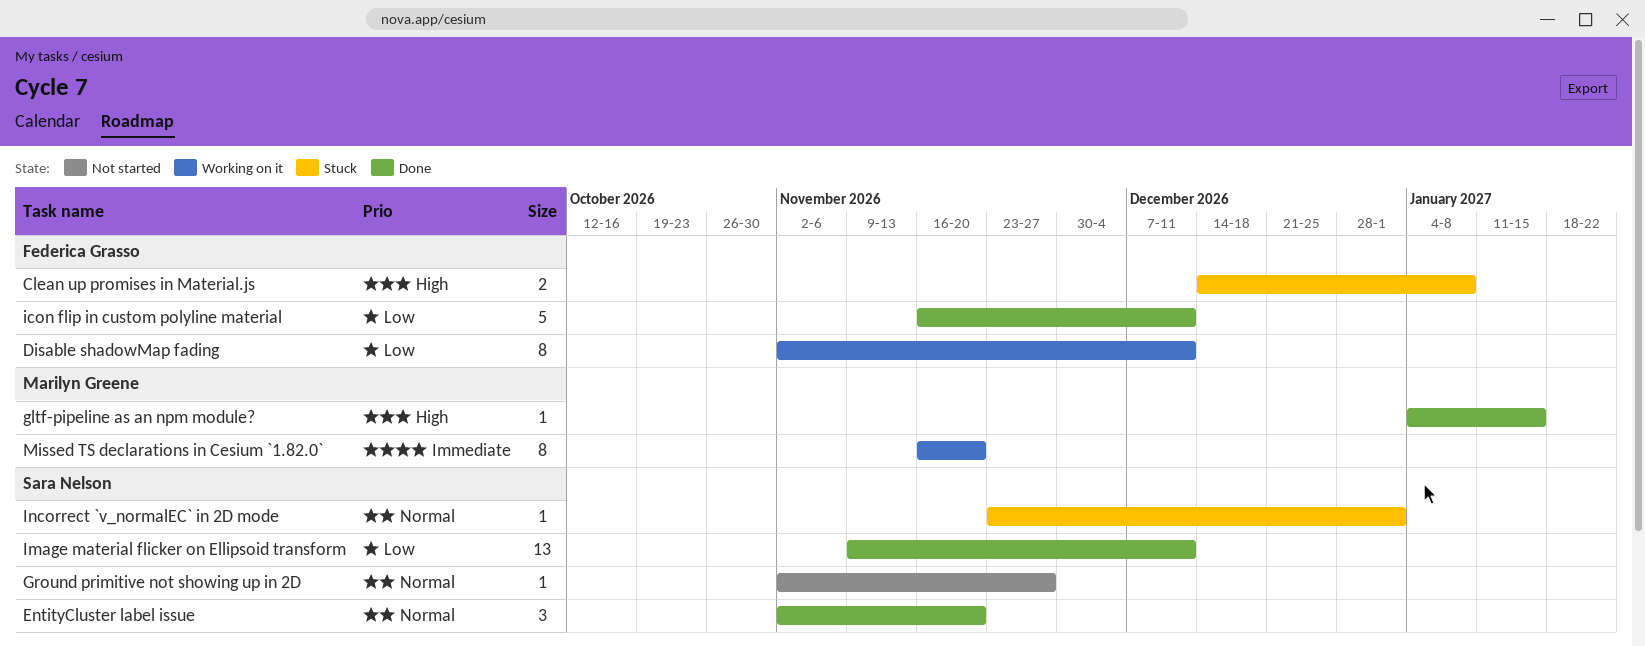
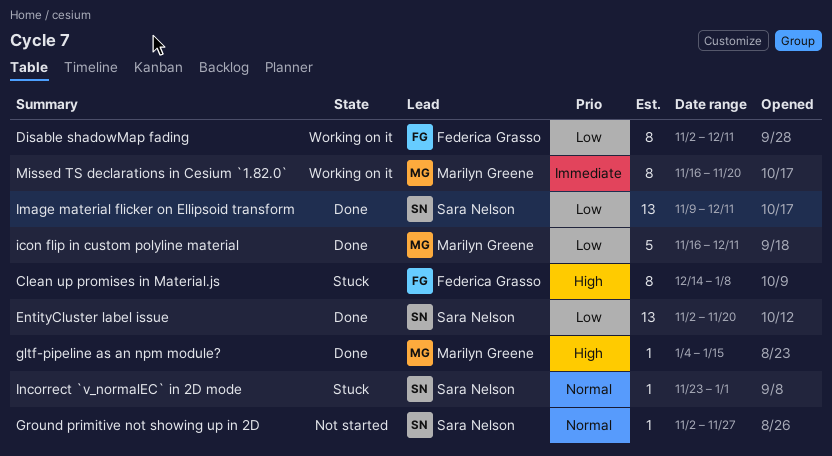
Clean up promises in Material.js, estimate: 2 -> 8
EntityCluster label issue, priority: Normal -> Low
EntityCluster label issue, estimate: 3 -> 13
icon flip in custom polyline material, owner: Federica Grasso -> Marilyn Greene

